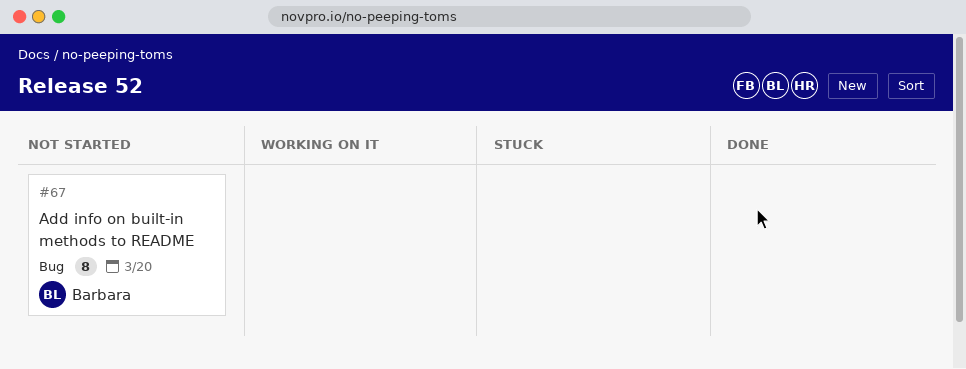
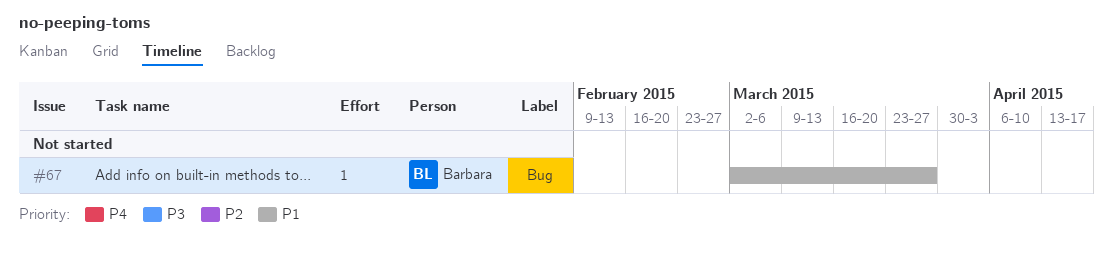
#67, estimate: 8 -> 1
#67, due: Mar 20 -> Mar 27

